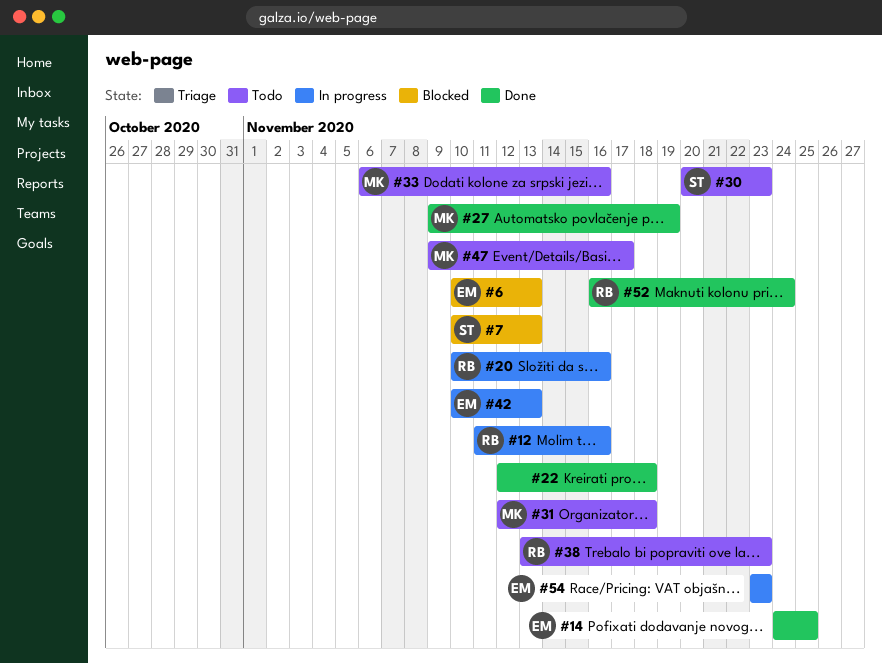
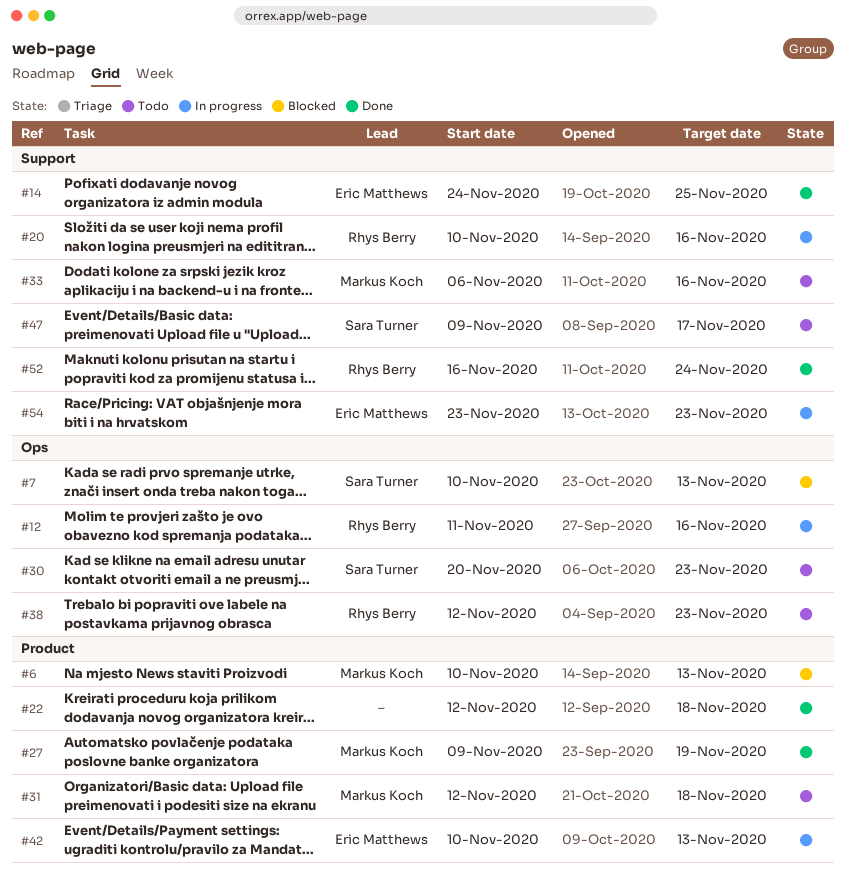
#6, owner: Eric Matthews -> Markus Koch
#38, start: Nov 13 -> Nov 12
#47, owner: Markus Koch -> Sara Turner

